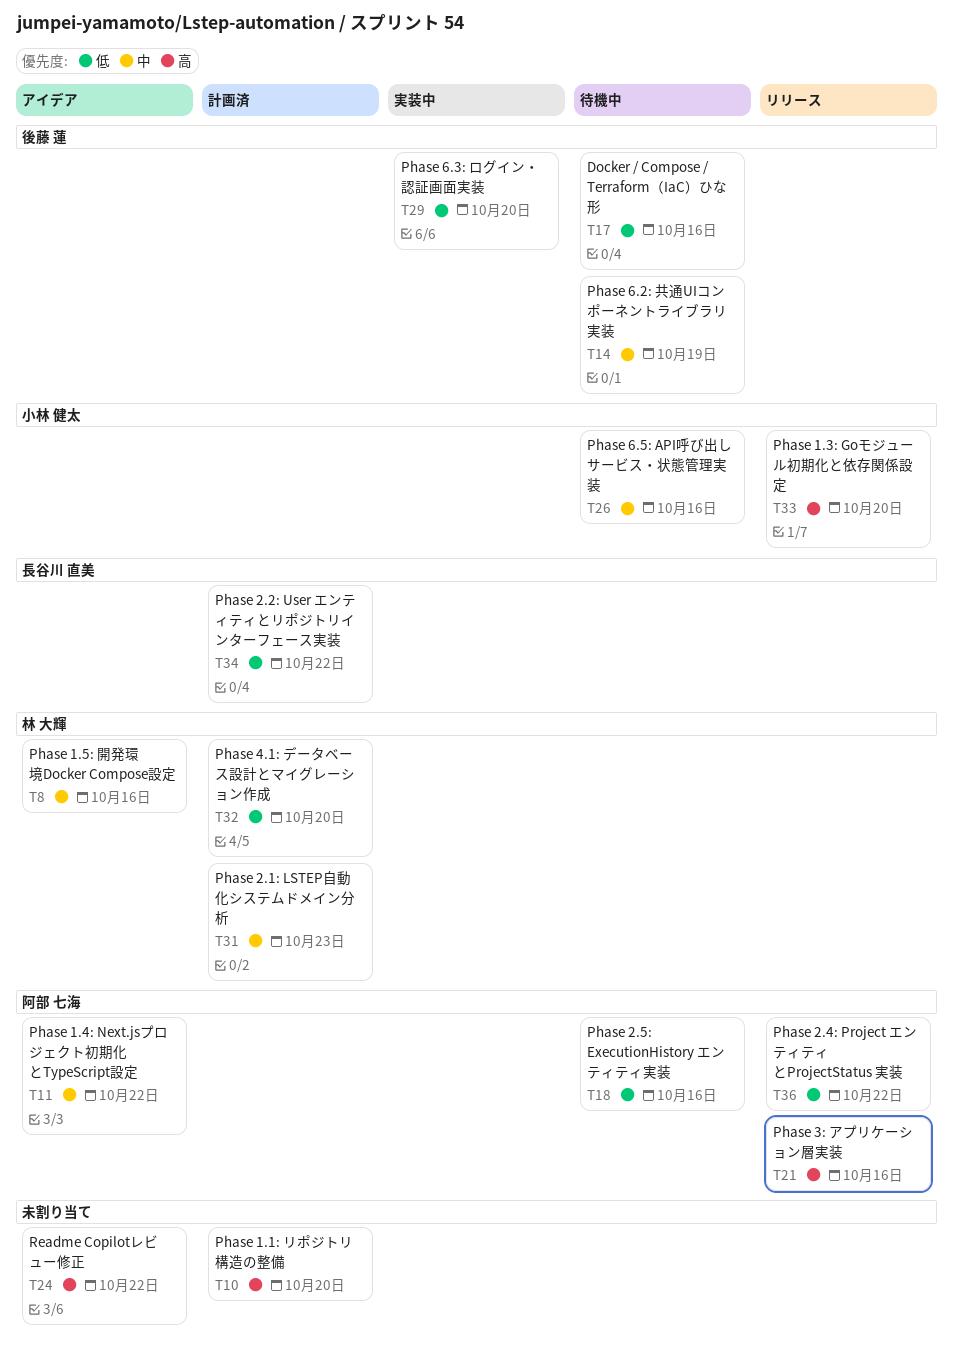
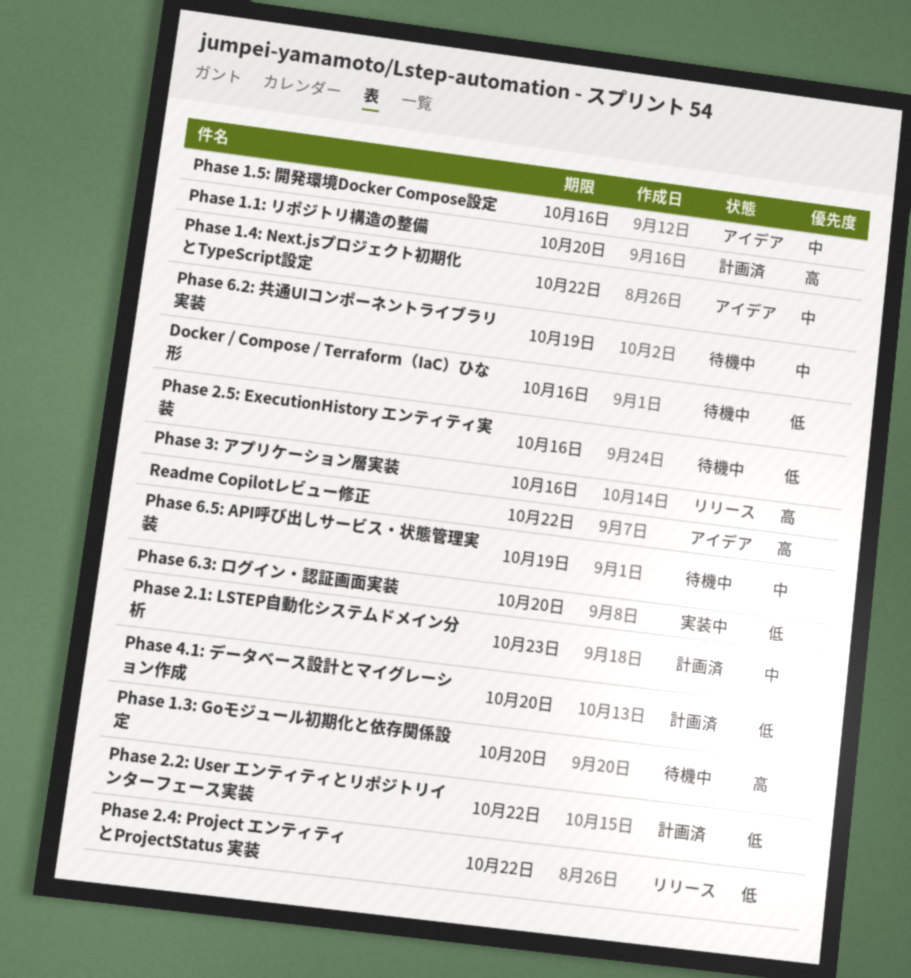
Phase 1.3: Goモジュール初期化と依存関係設定, status: リリース -> 待機中
Phase 6.5: API呼び出しサービス・状態管理実装, due: Oct 16 -> Oct 19

